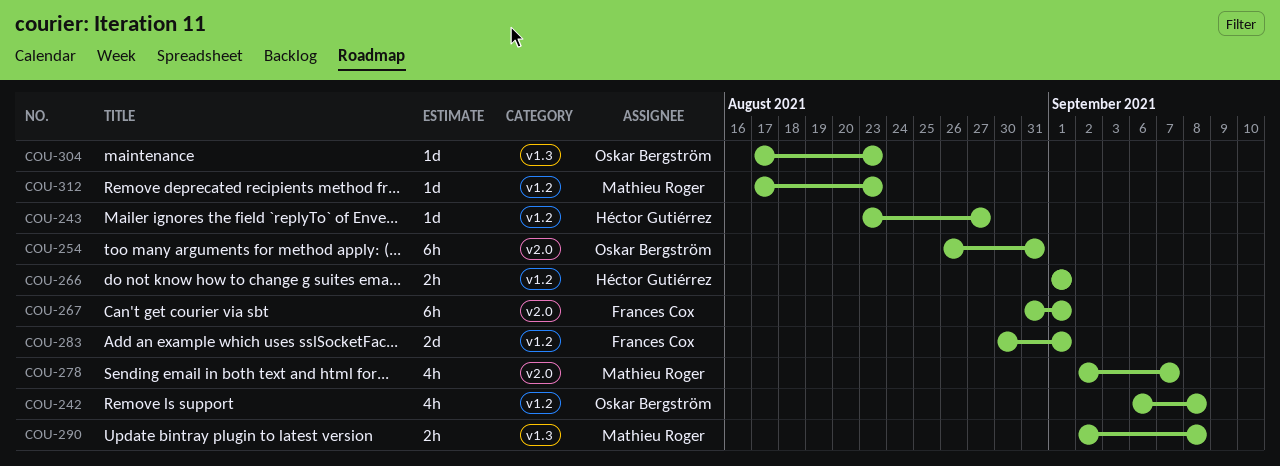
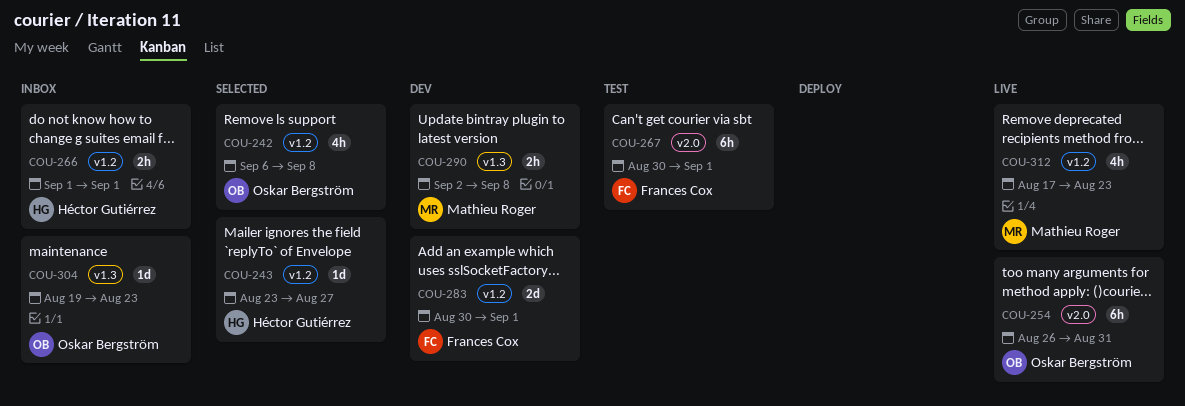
COU-267, start: Aug 31 -> Aug 30
COU-278: present -> none
COU-304, start: Aug 17 -> Aug 19
COU-312, estimate: 1d -> 4h

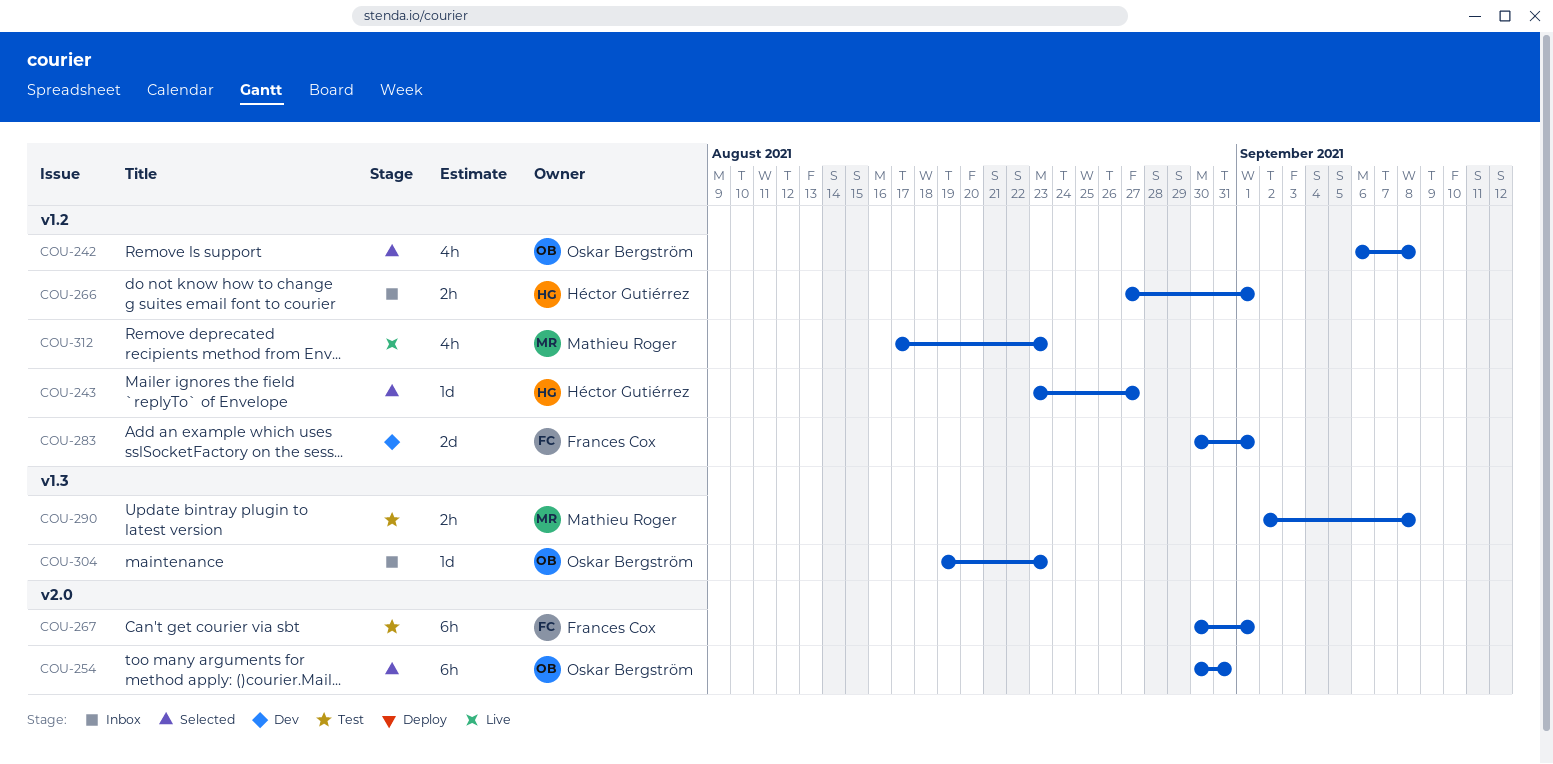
COU-254, status: Live -> Selected
COU-254, start: Aug 26 -> Aug 30
COU-266, start: Sep 1 -> Aug 27
COU-290, status: Dev -> Test

